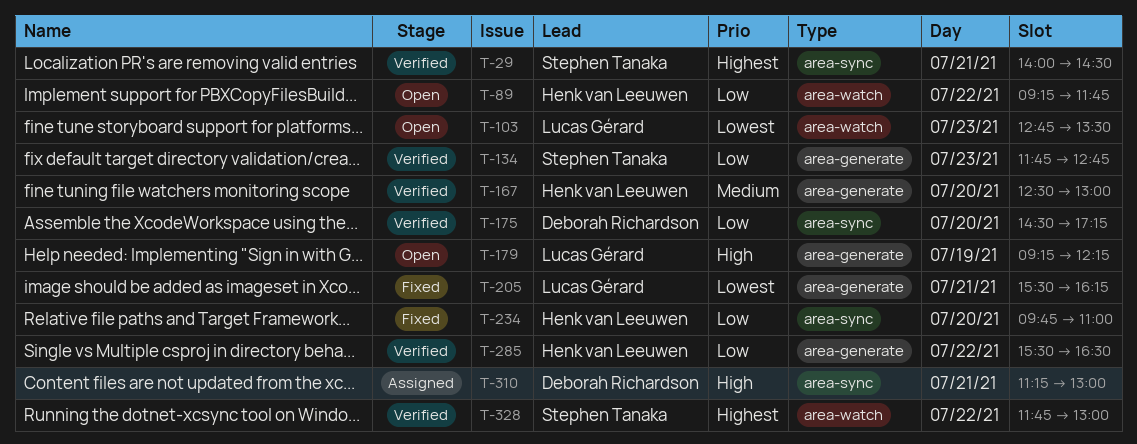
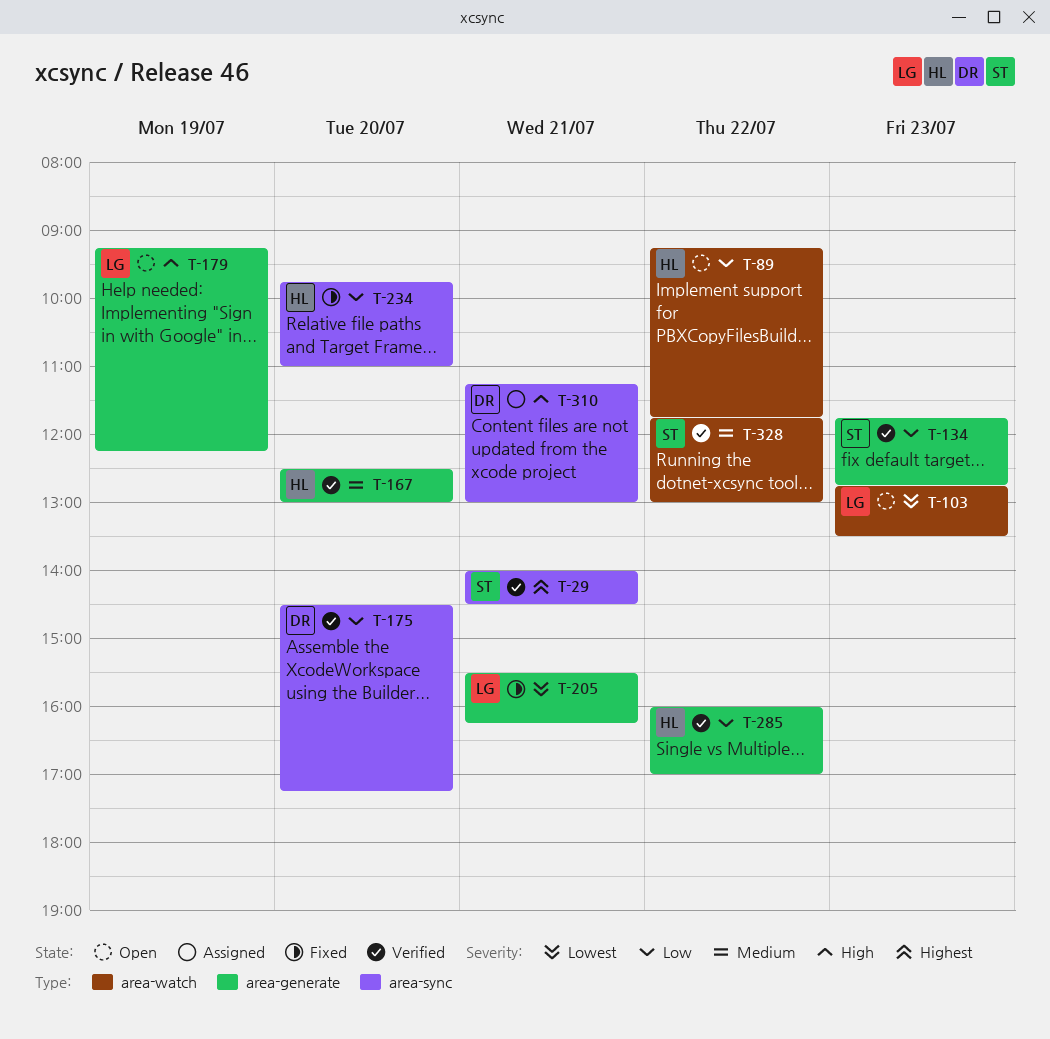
T-285, begins: 15:30 -> 16:00
T-285, ends: 16:30 -> 17:00
T-328, priority: Highest -> Medium

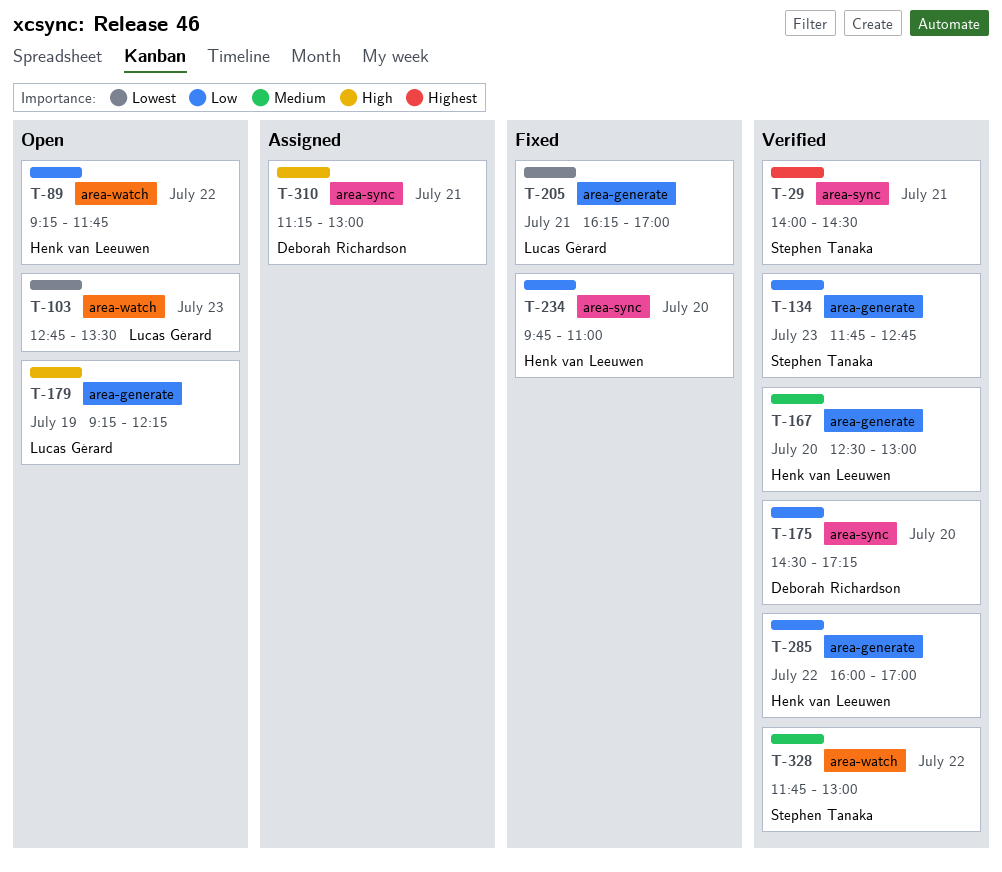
T-205, begins: 15:30 -> 16:15
T-205, ends: 16:15 -> 17:00

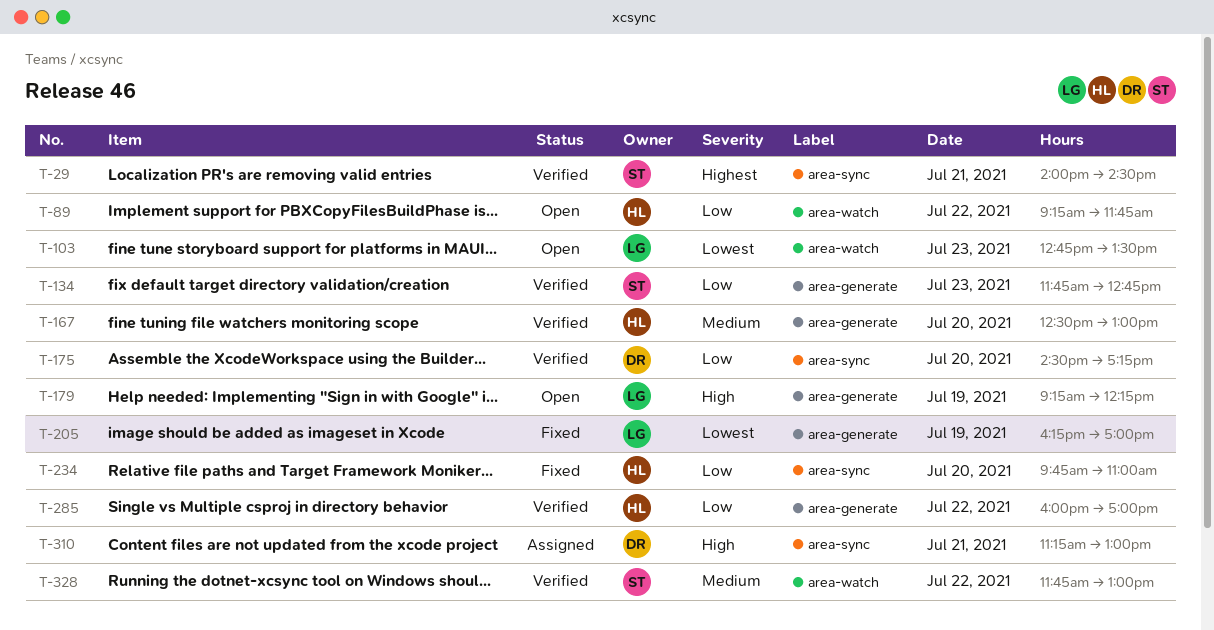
T-205, day: Jul 21 -> Jul 19

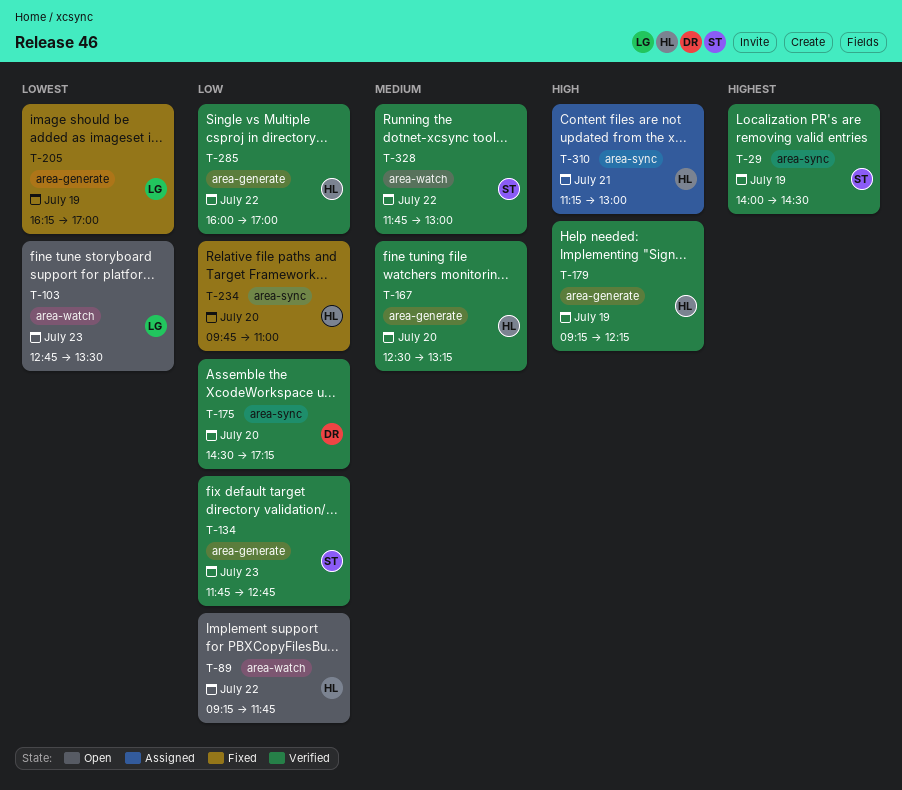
T-29, day: Jul 21 -> Jul 19
T-167, ends: 13:00 -> 13:15
T-179, status: Open -> Verified
T-179, owner: LG -> HL
T-310, owner: DR -> HL

